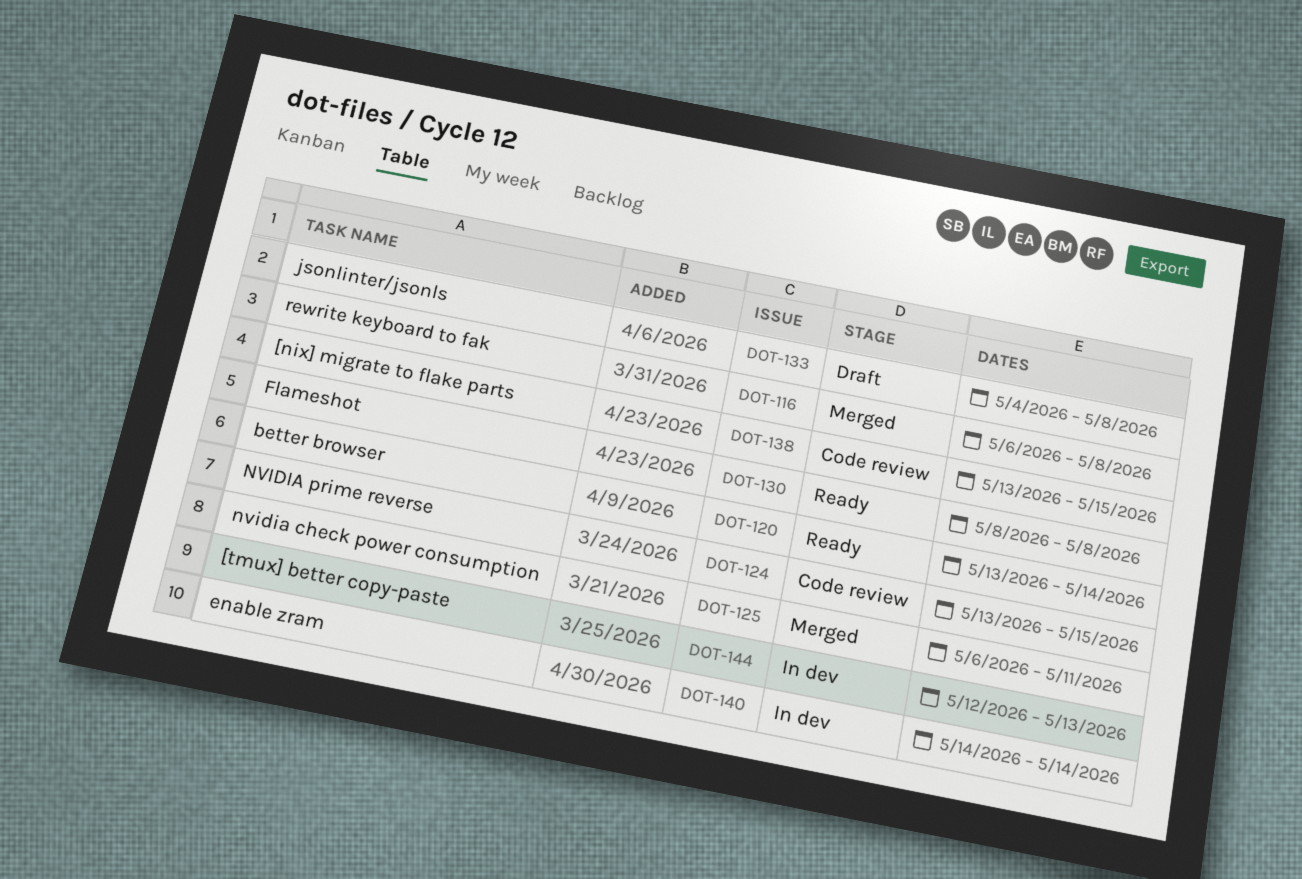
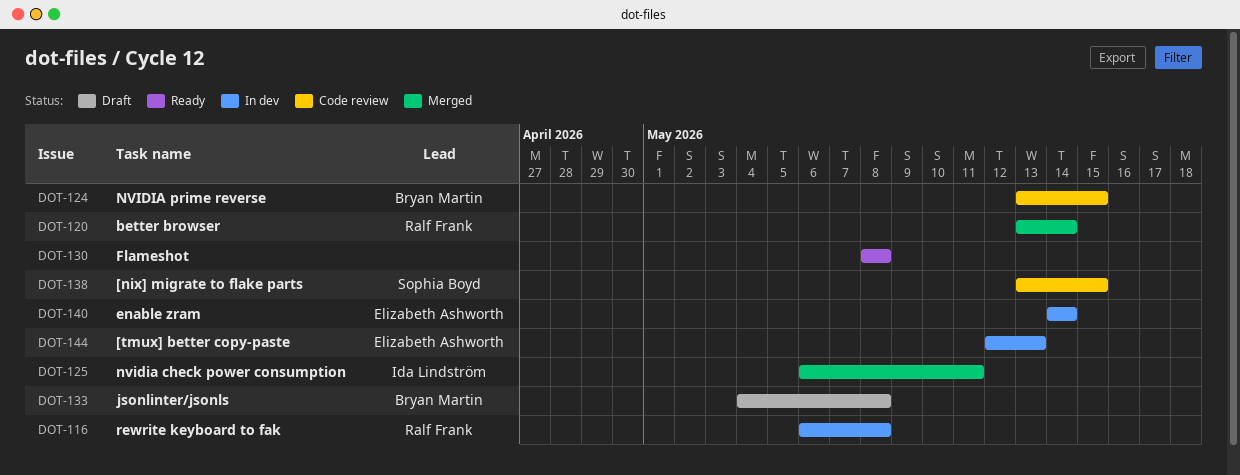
DOT-116, status: Merged -> In dev
DOT-120, status: Ready -> Merged

